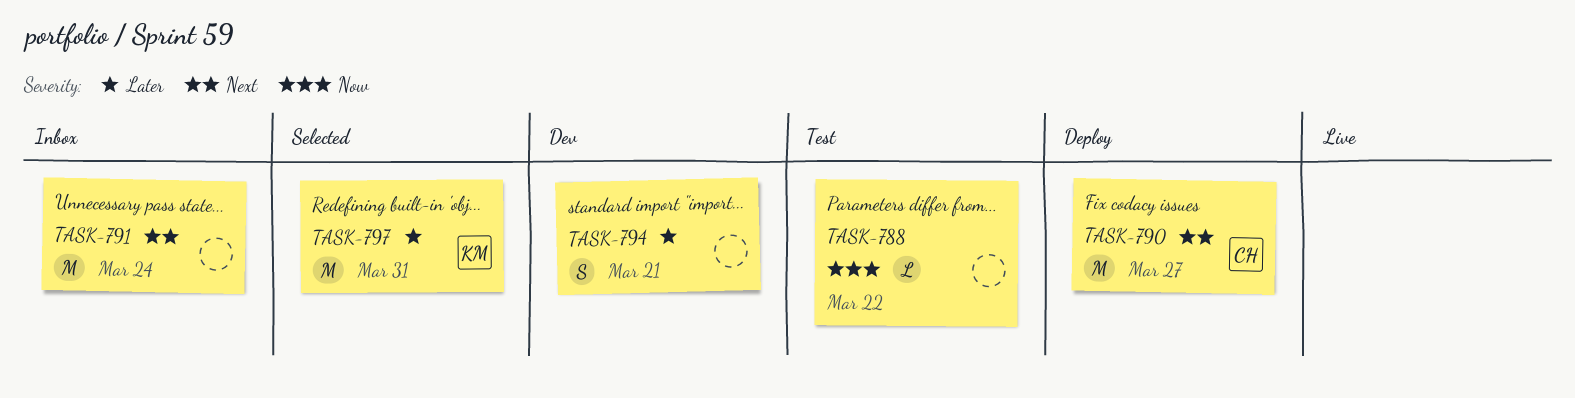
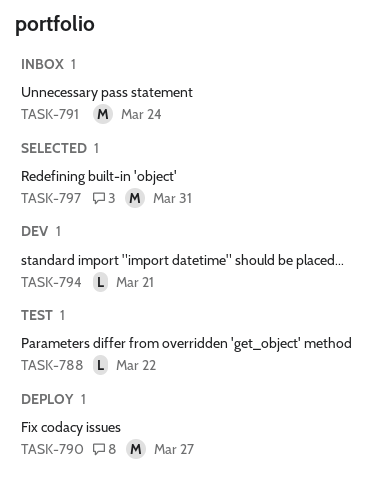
TASK-794, estimate: S -> L

